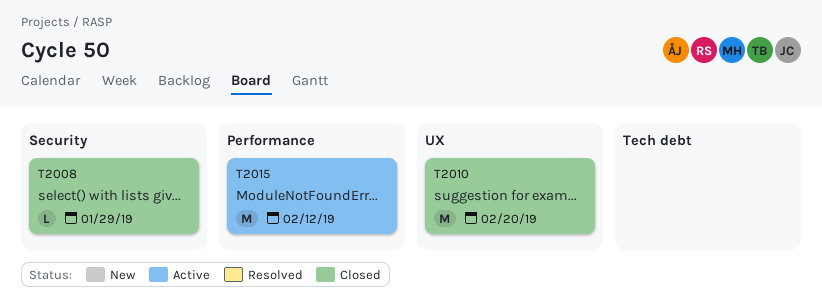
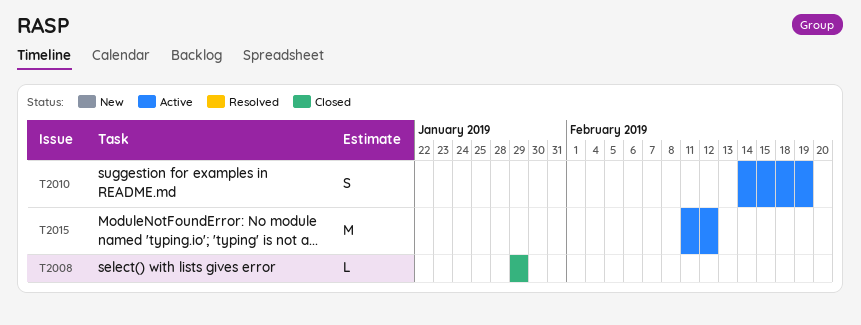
T2010, status: Closed -> Active
T2010, estimate: M -> S
T2010, due: Feb 20 -> Feb 19

